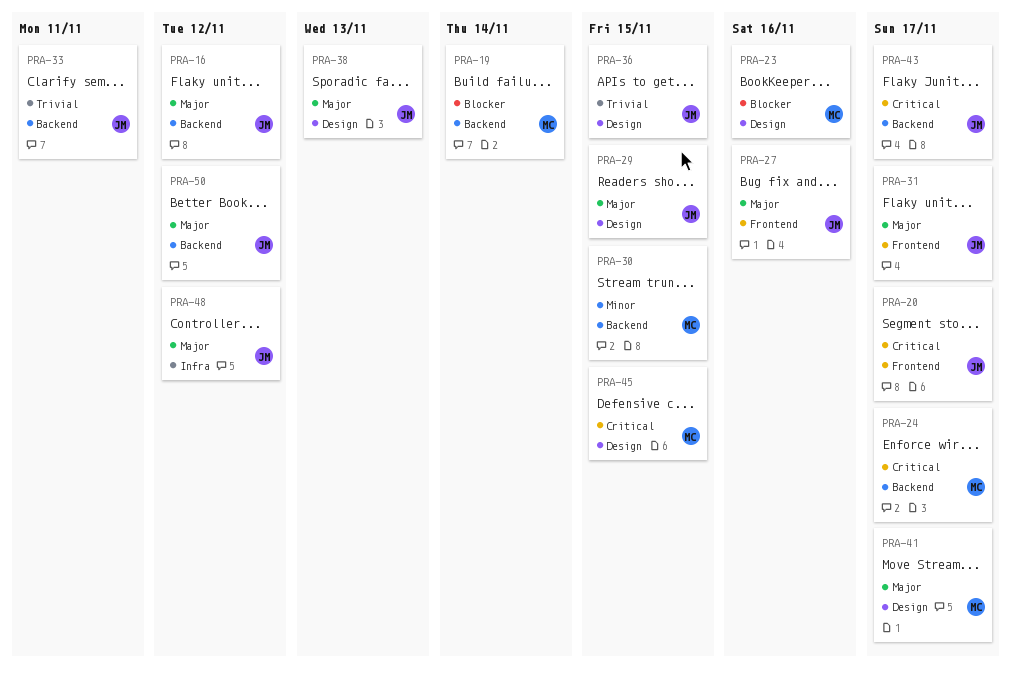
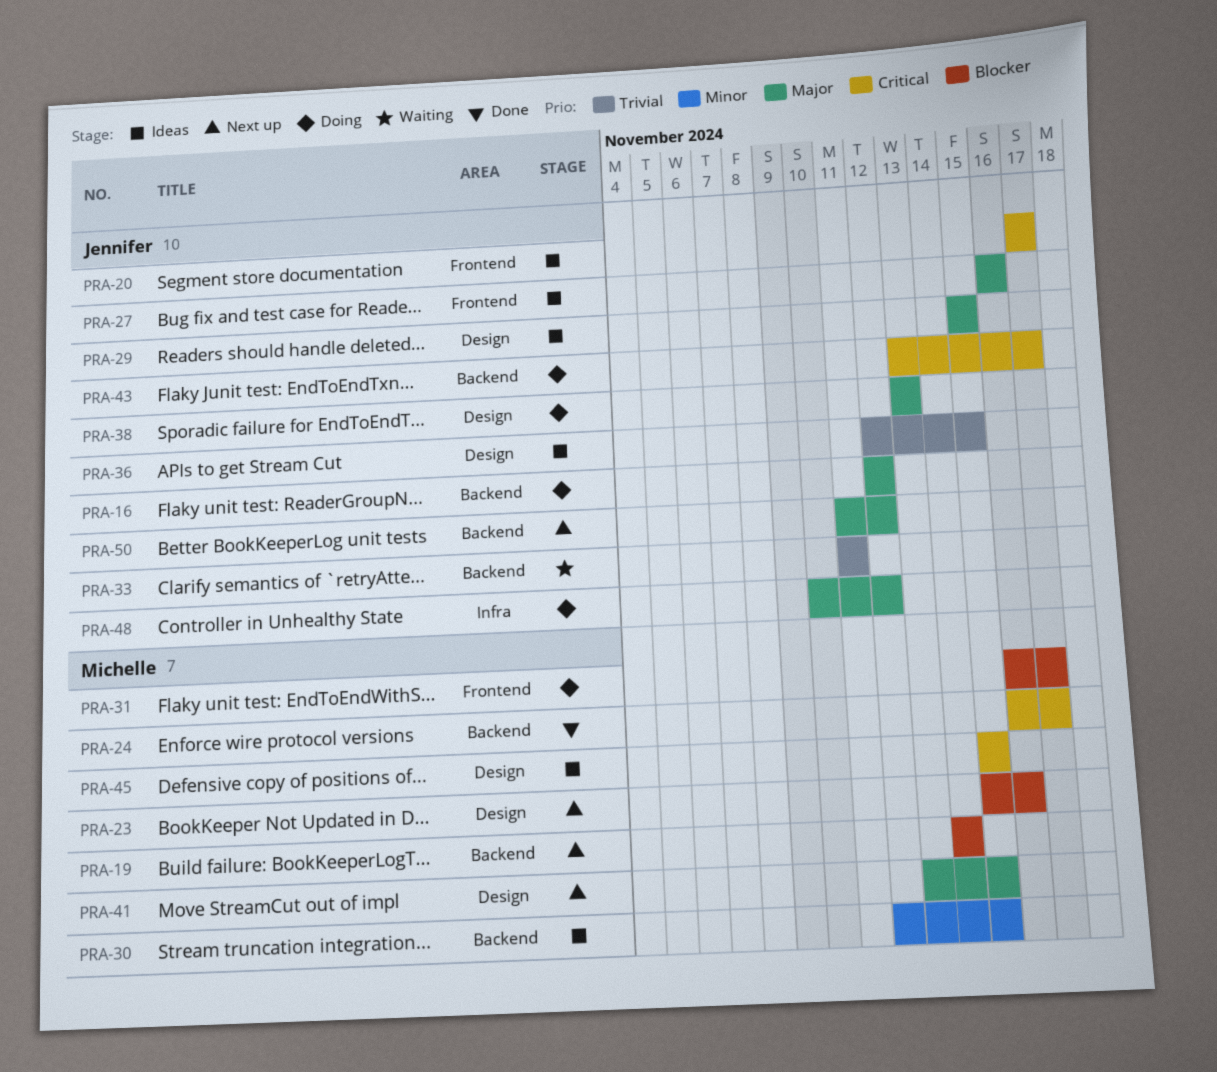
PRA-31, owner: Jennifer -> Michelle
PRA-31, priority: Major -> Blocker
PRA-41, due: Nov 17 -> Nov 15

